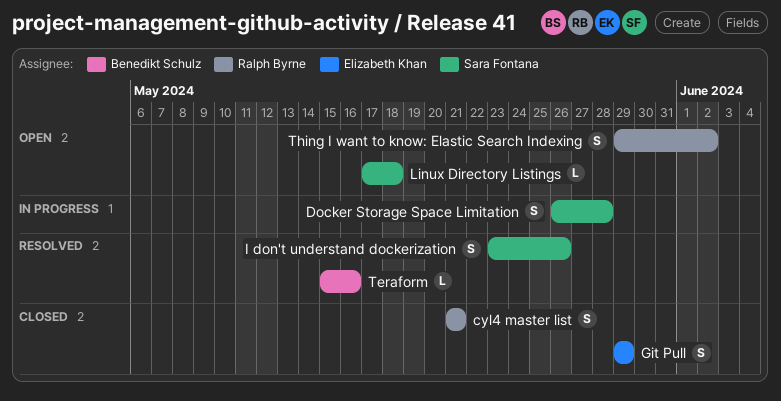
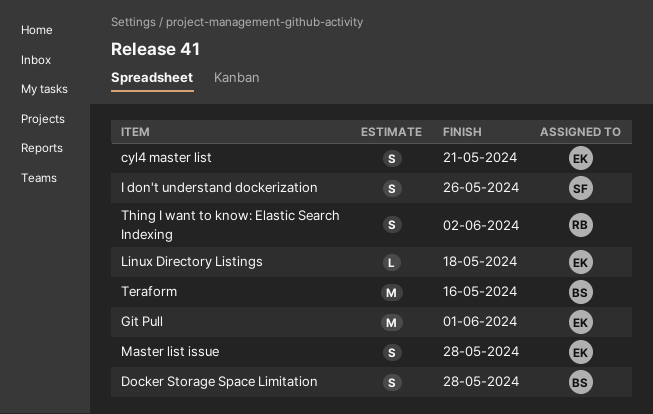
cyl4 master list, owner: Ralph Byrne -> Elizabeth Khan
Docker Storage Space Limitation, owner: Sara Fontana -> Benedikt Schulz
Git Pull, estimate: S -> M
Git Pull, due: May 29 -> Jun 1
Linux Directory Listings, owner: Sara Fontana -> Elizabeth Khan
Master list issue: none -> present
Teraform, estimate: L -> M

